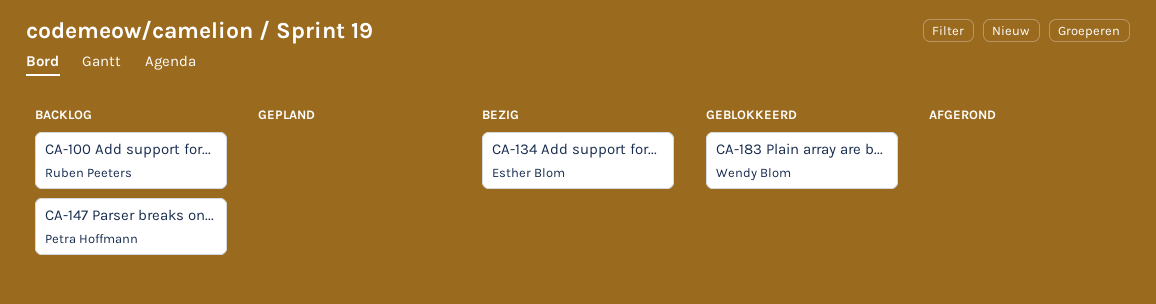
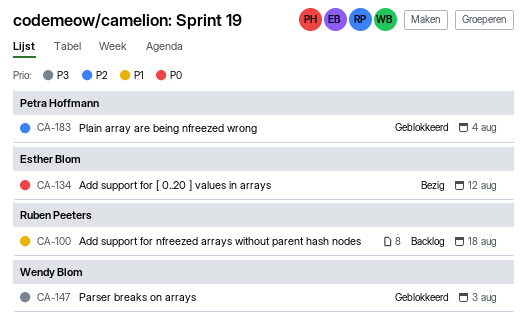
CA-147, status: Backlog -> Geblokkeerd
CA-147, owner: Petra Hoffmann -> Wendy Blom
CA-183, owner: Wendy Blom -> Petra Hoffmann

